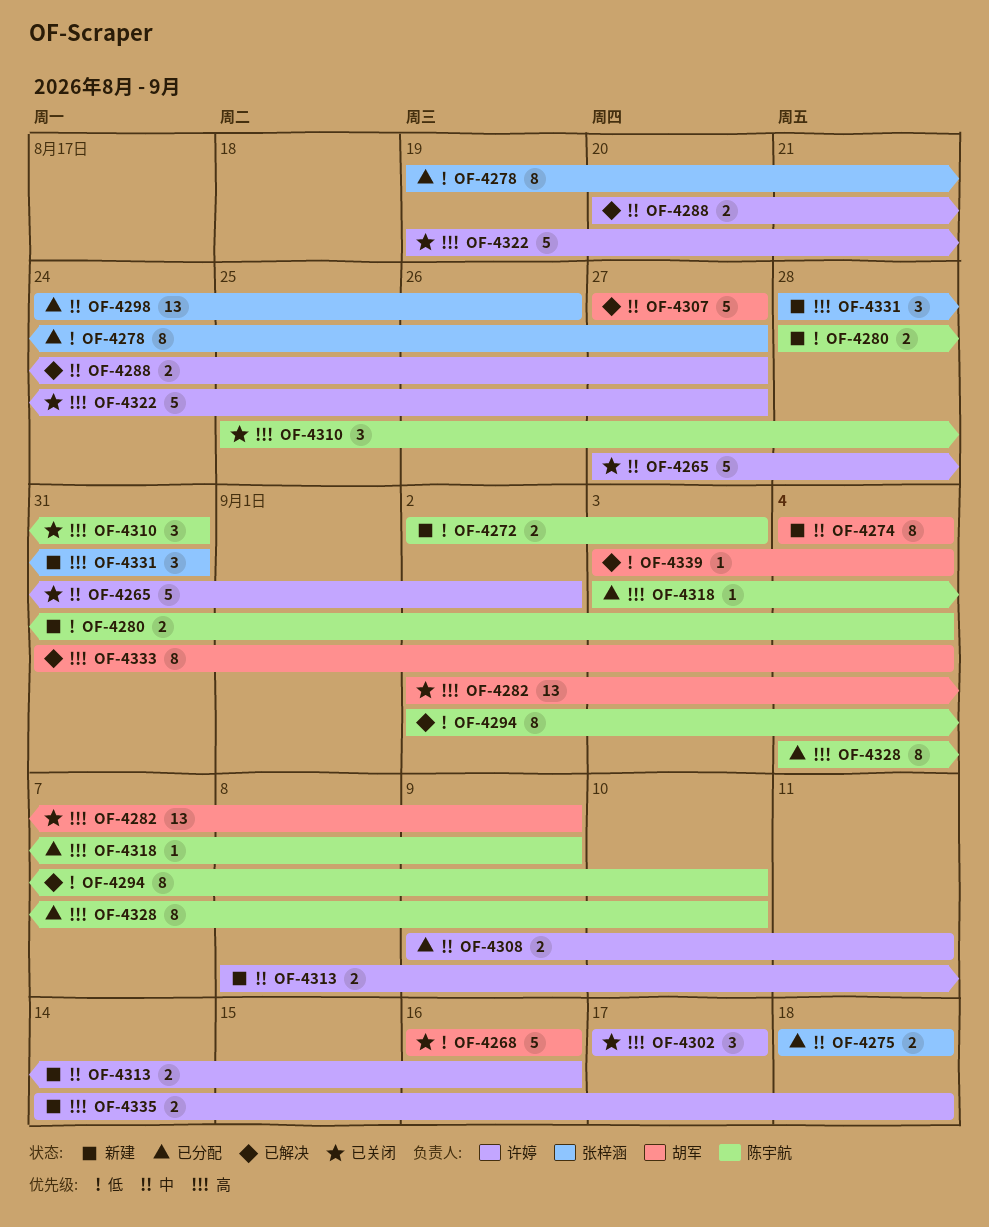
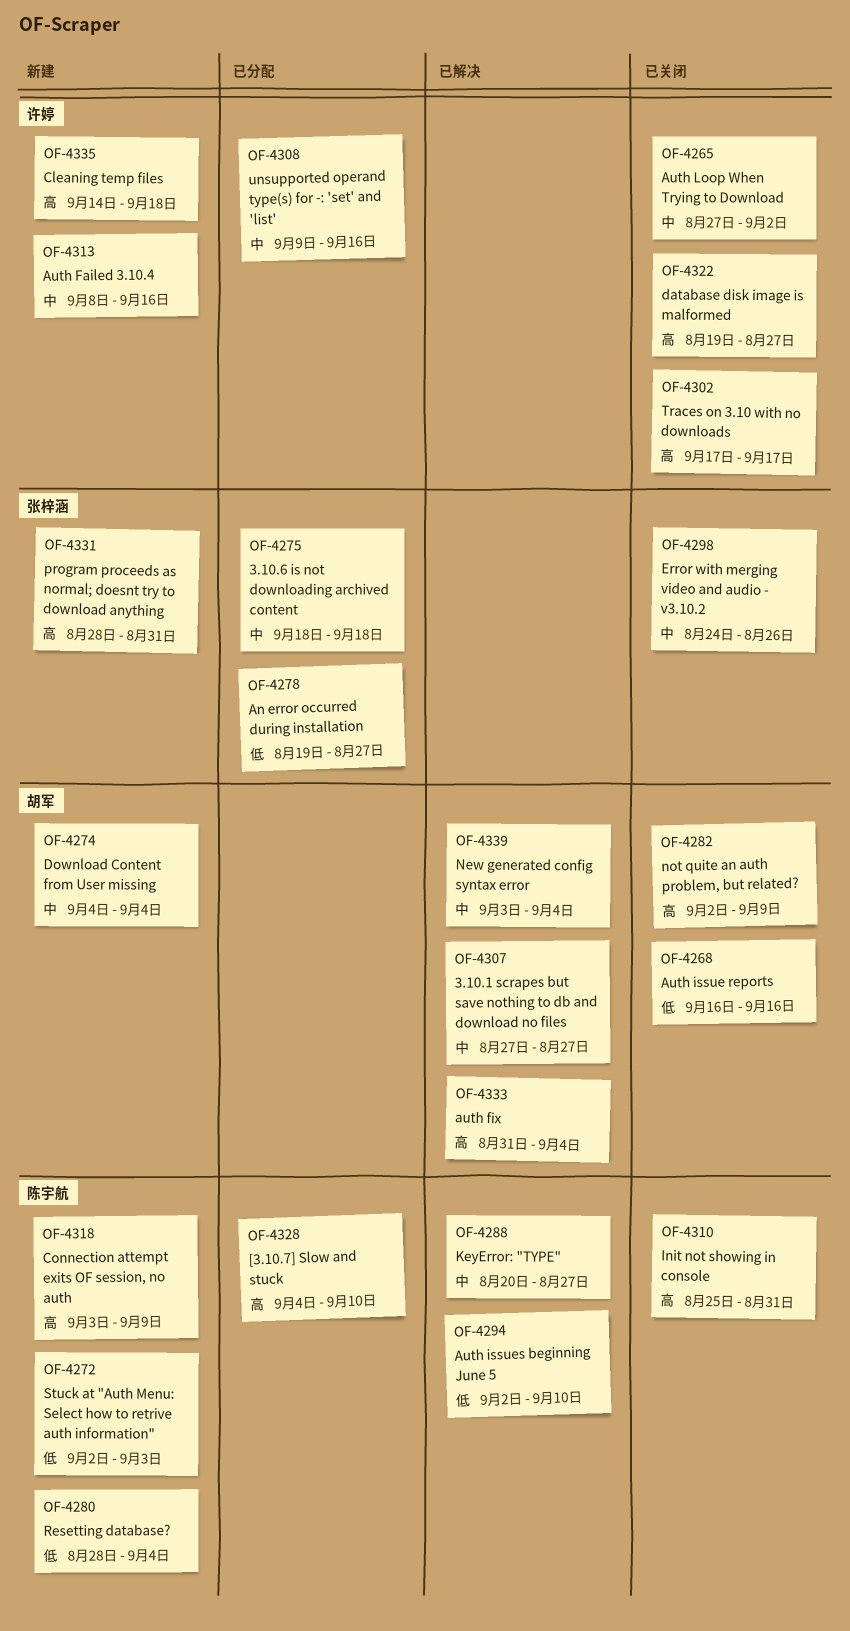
OF-4288, owner: 许婷 -> 陈宇航
OF-4298, status: 已分配 -> 已关闭
OF-4308, due: Sep 11 -> Sep 16
OF-4318, status: 已分配 -> 新建
OF-4339, priority: 低 -> 中

